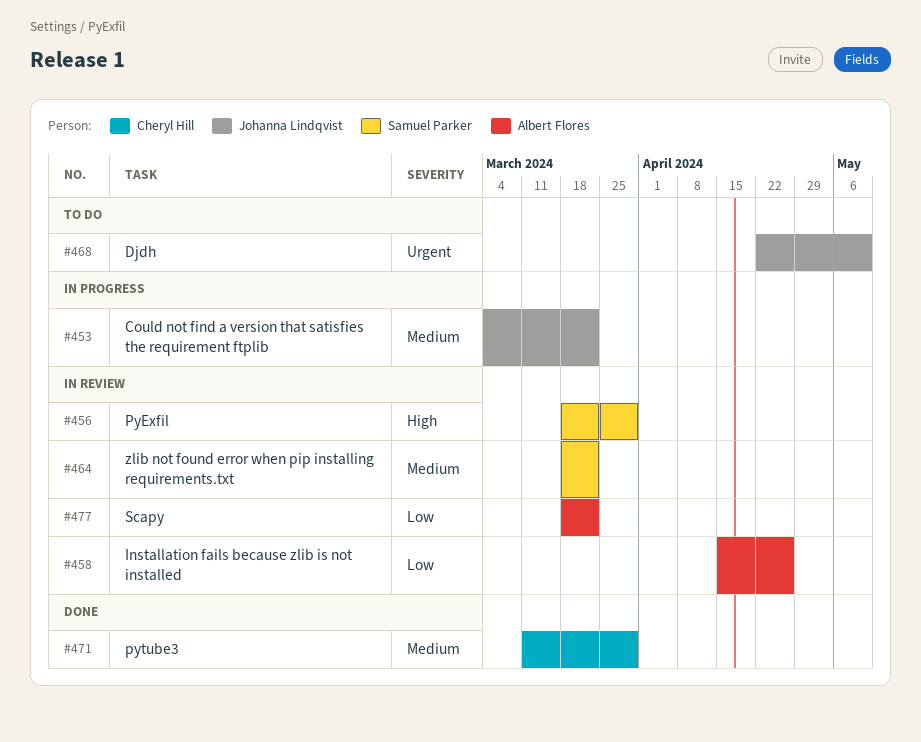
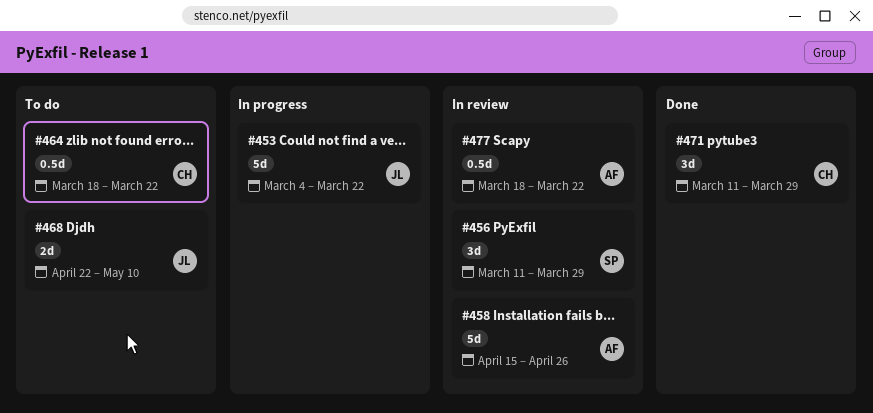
#456, start: Mar 18 -> Mar 11
#464, status: In review -> To do
#464, owner: Samuel Parker -> Cheryl Hill

